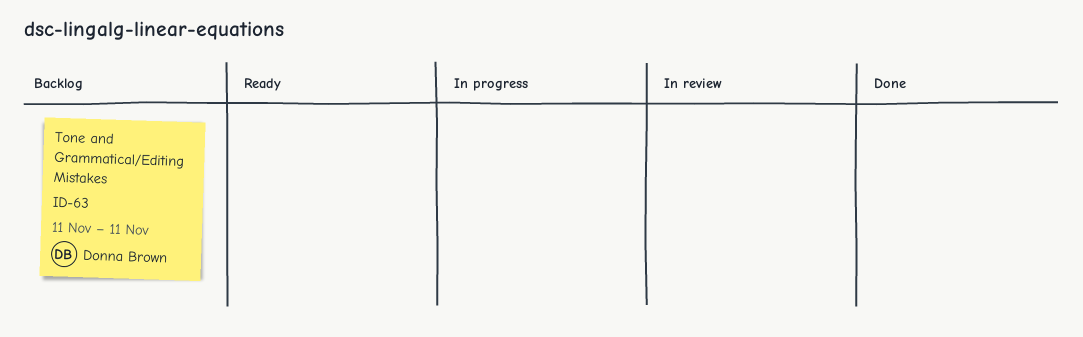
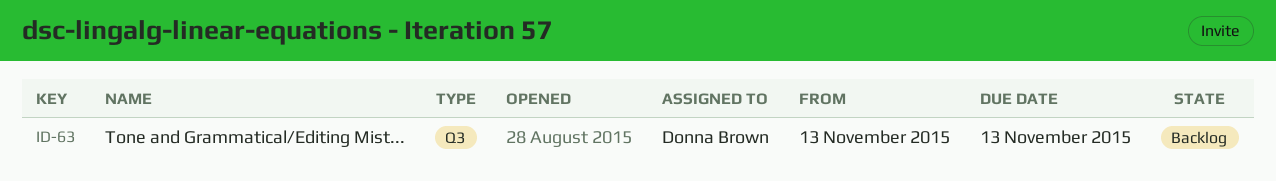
ID-63, start: Nov 11 -> Nov 13
ID-63, due: Nov 11 -> Nov 13

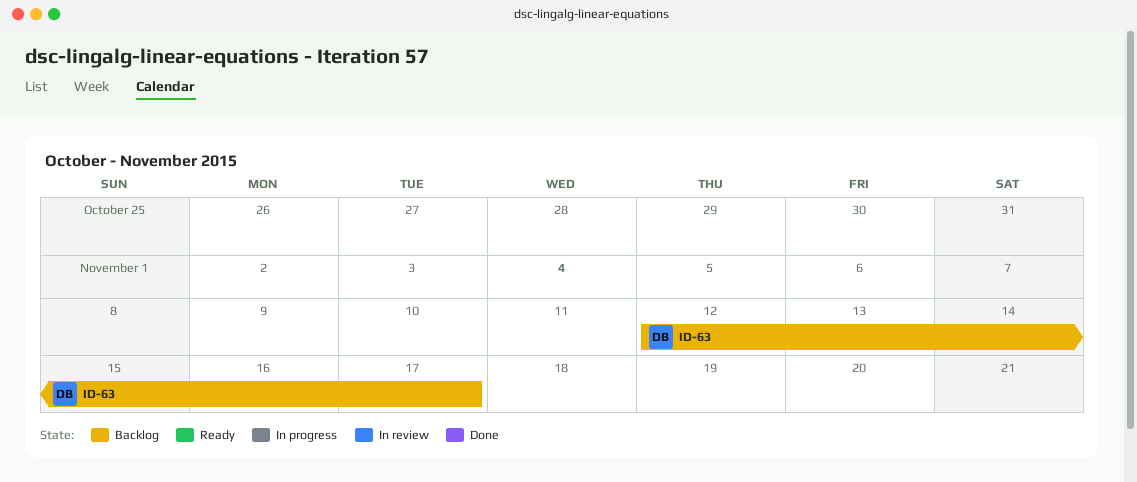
ID-63, start: Nov 13 -> Nov 12
ID-63, due: Nov 13 -> Nov 17

